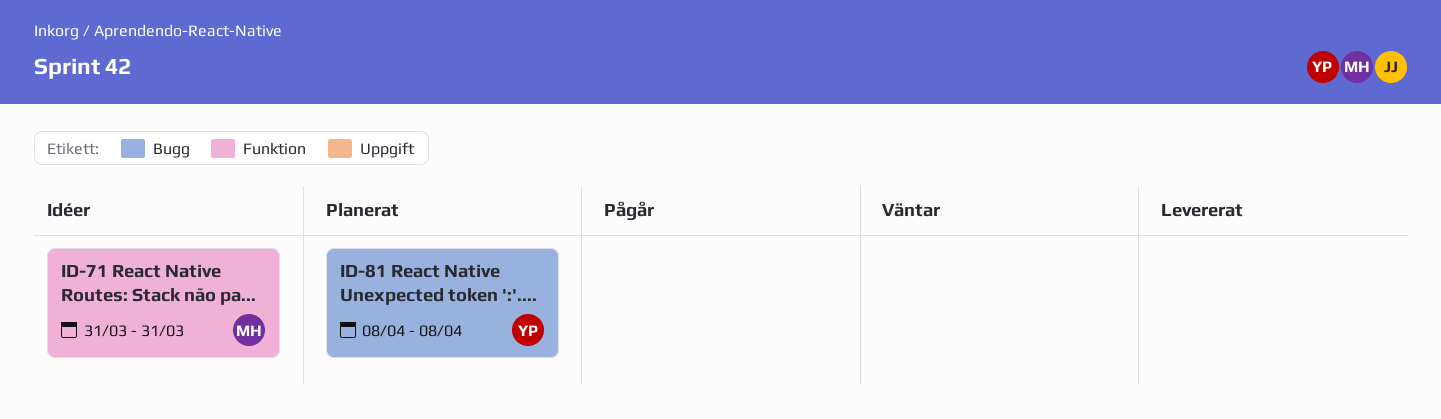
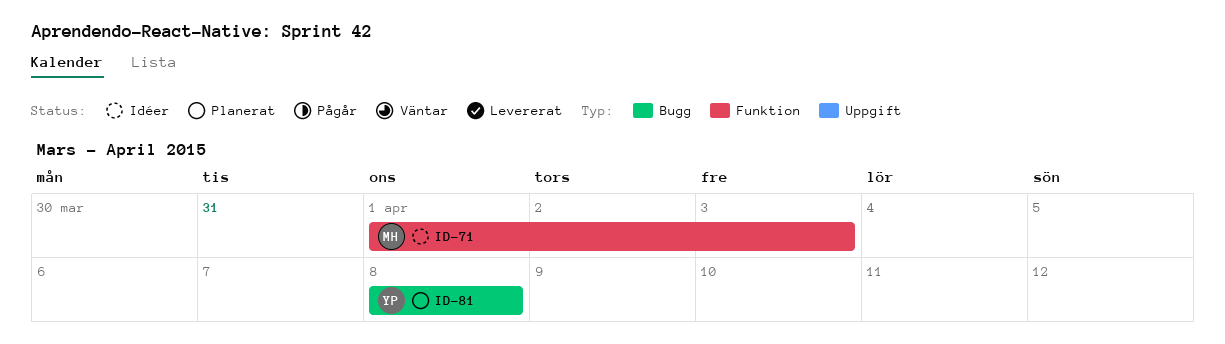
ID-71, start: Mar 31 -> Apr 1
ID-71, due: Mar 31 -> Apr 3

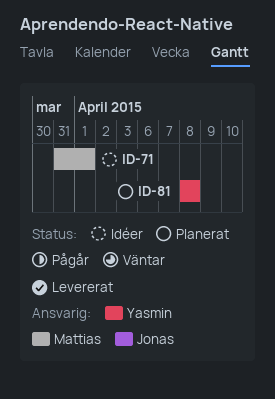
ID-71, start: Apr 1 -> Mar 31
ID-71, due: Apr 3 -> Apr 1

